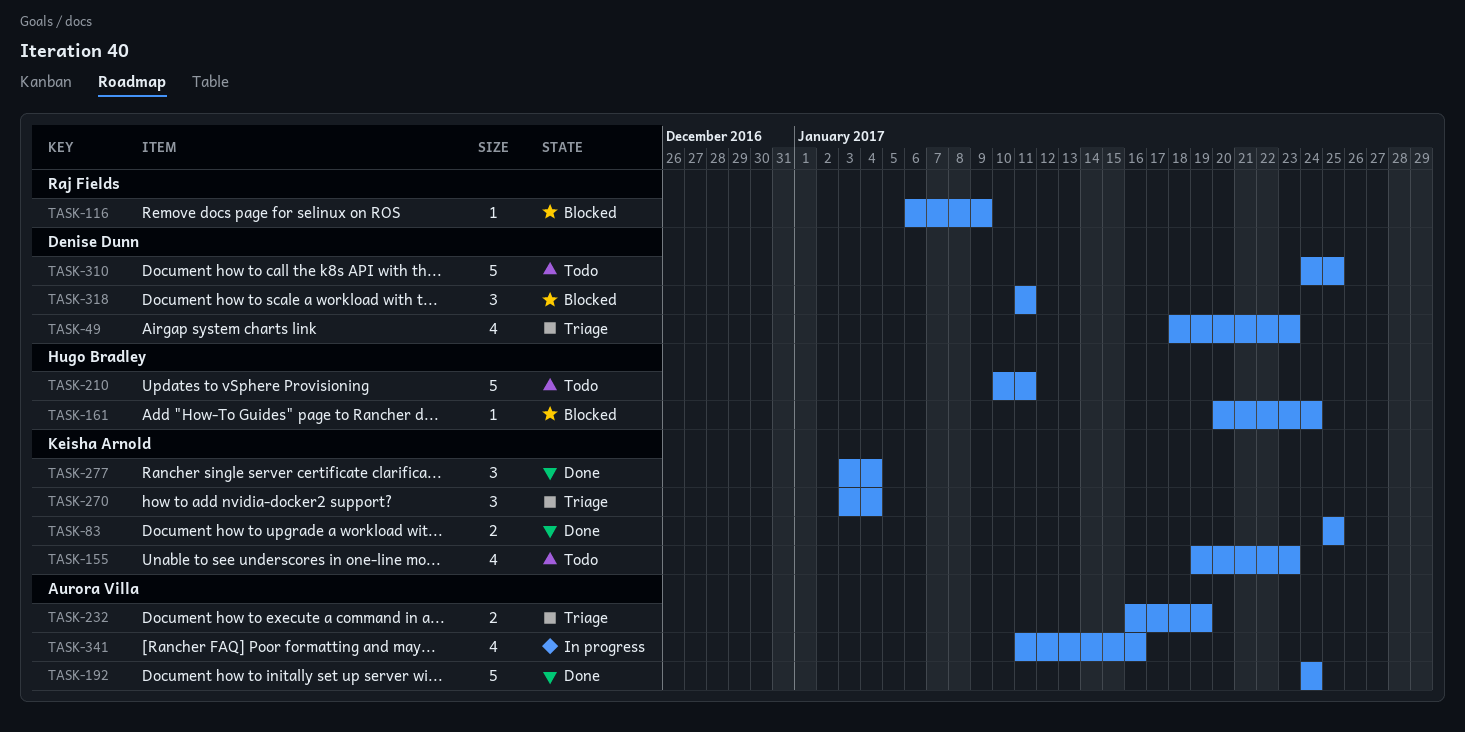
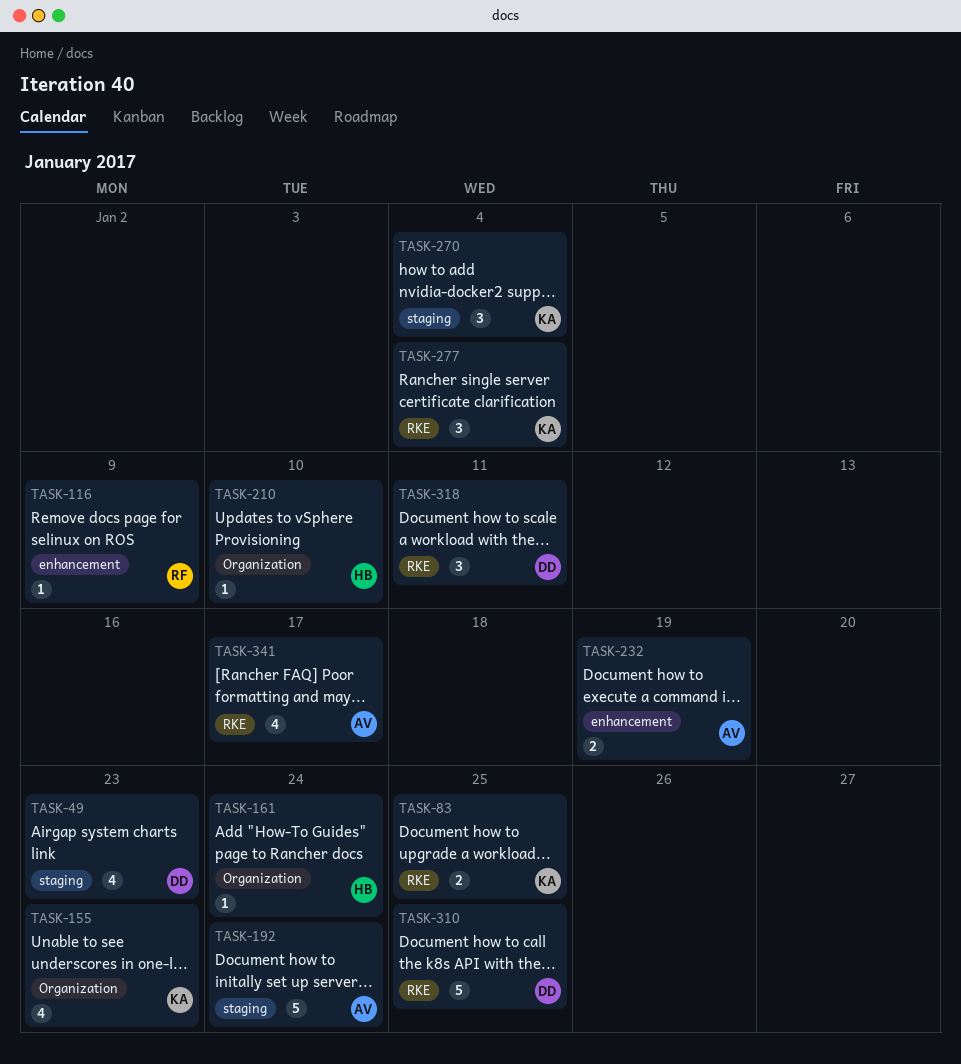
TASK-210, estimate: 5 -> 1
TASK-210, due: Jan 11 -> Jan 10
TASK-341, due: Jan 16 -> Jan 17

